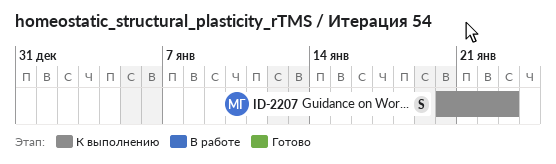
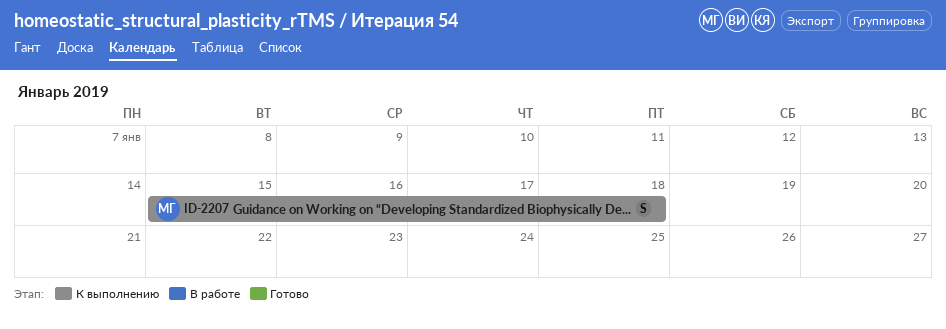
ID-2207, start: Jan 20 -> Jan 15
ID-2207, due: Jan 23 -> Jan 18

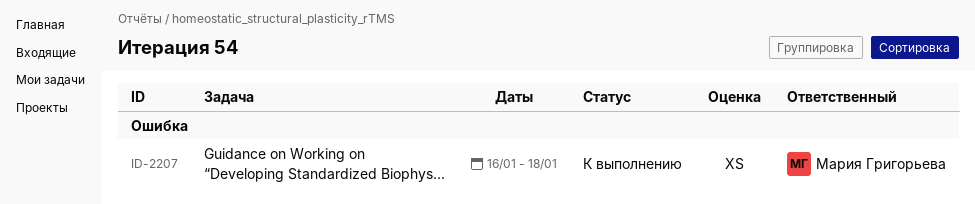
ID-2207, estimate: S -> XS
ID-2207, start: Jan 15 -> Jan 16

